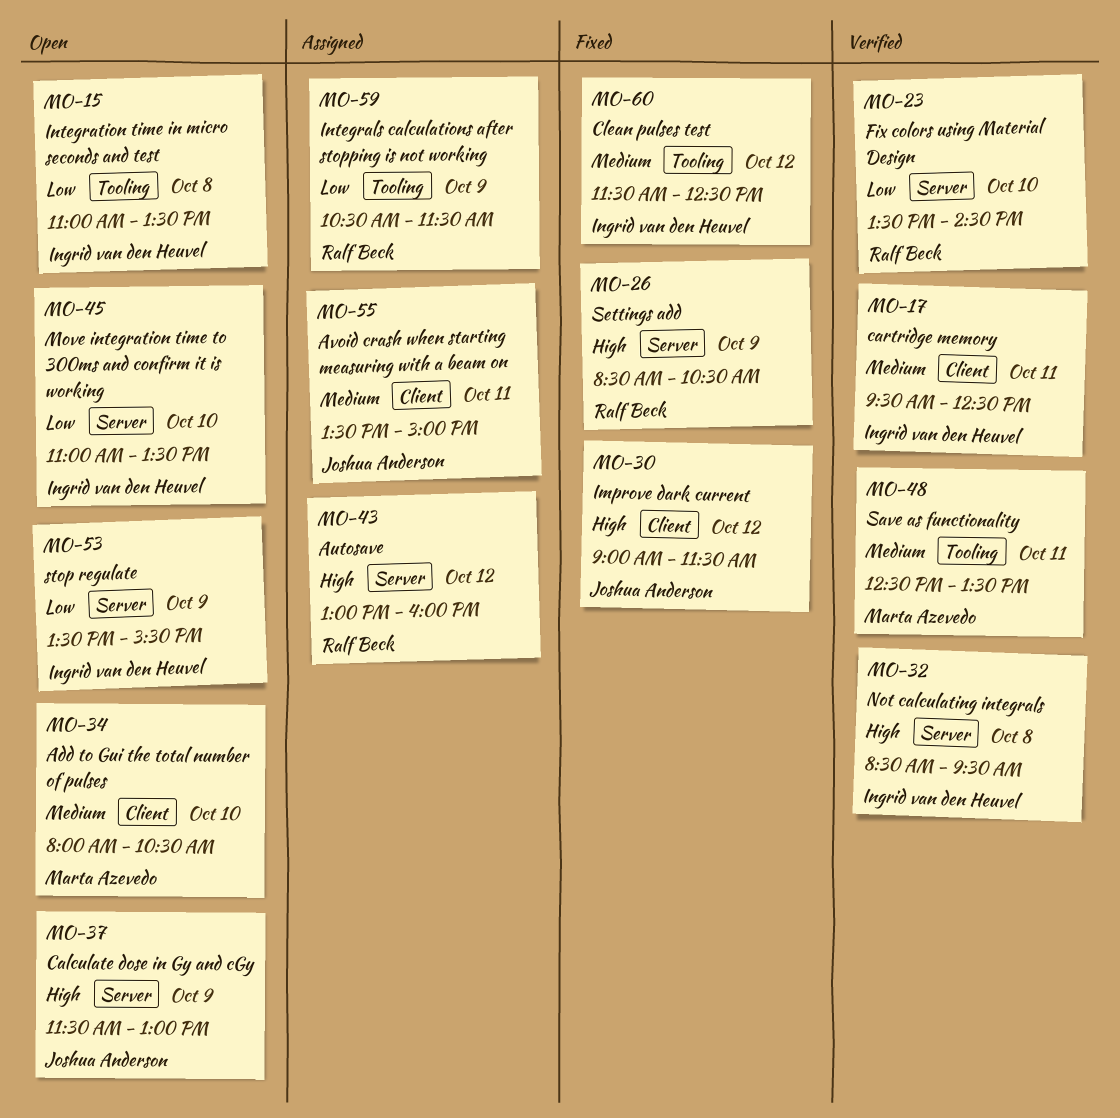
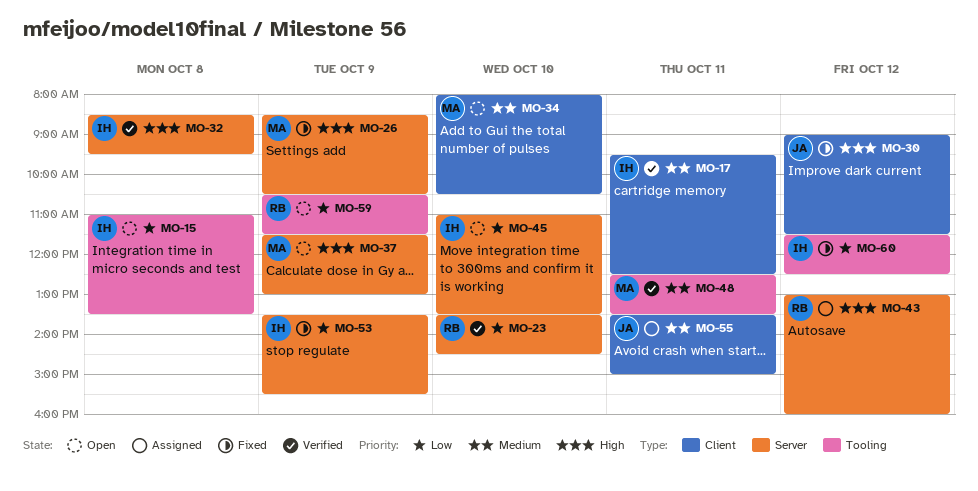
MO-26, owner: Ralf Beck -> Marta Azevedo
MO-37, owner: Joshua Anderson -> Marta Azevedo
MO-53, status: Open -> Fixed
MO-59, status: Assigned -> Open
MO-60, priority: Medium -> Low

